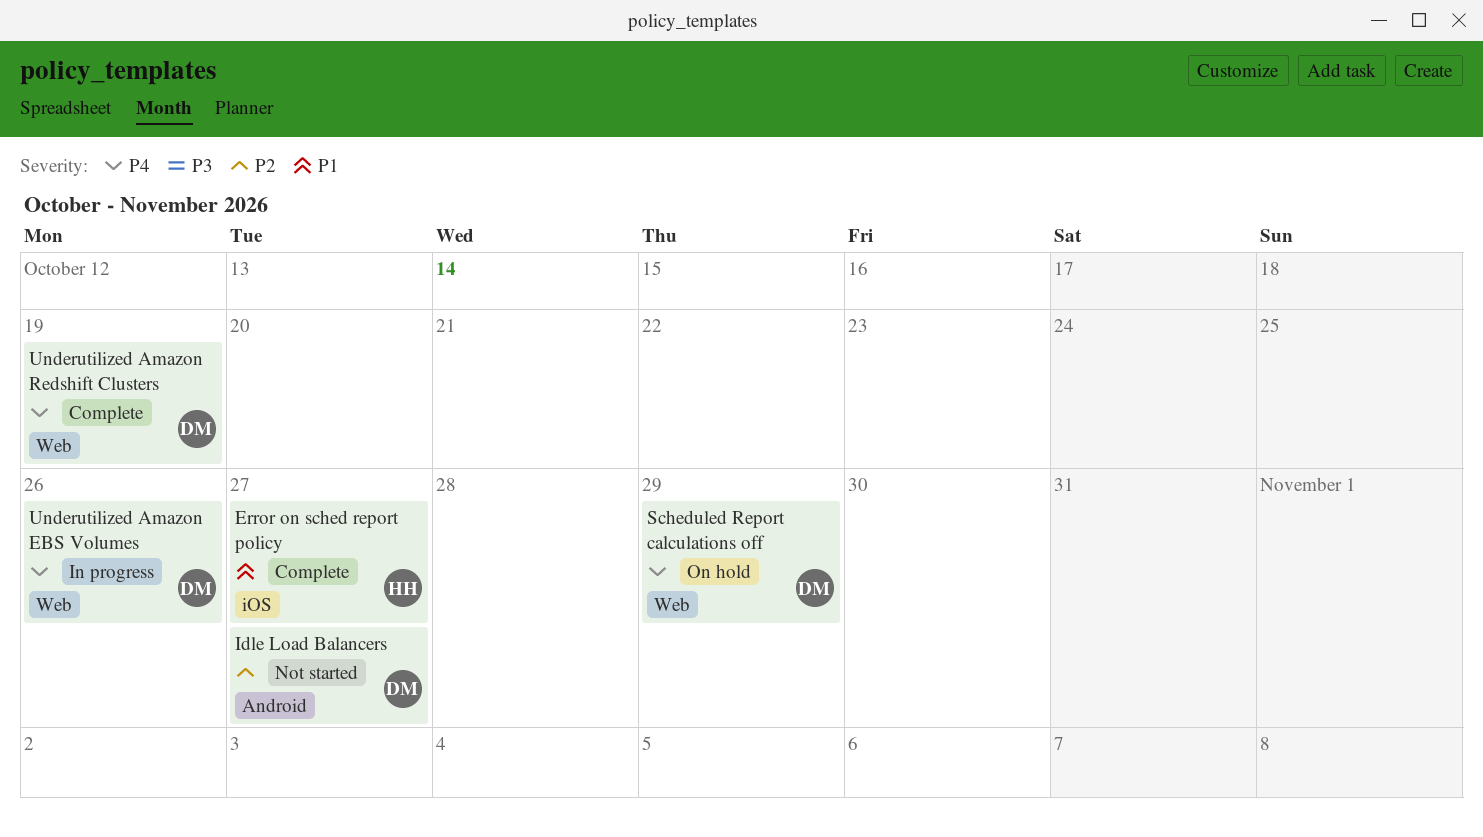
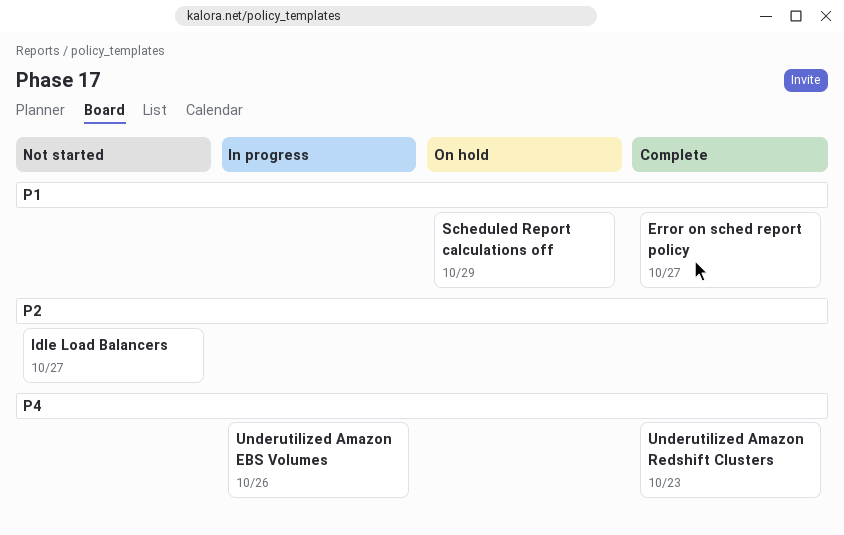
Scheduled Report calculations off, priority: P4 -> P1
Underutilized Amazon Redshift Clusters, due: Oct 19 -> Oct 23

